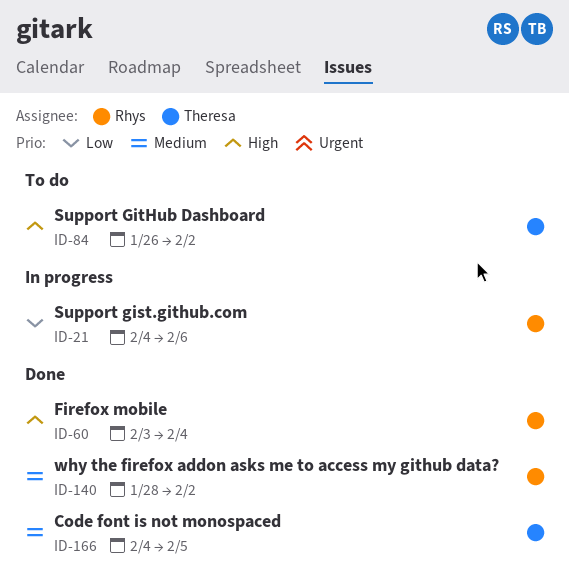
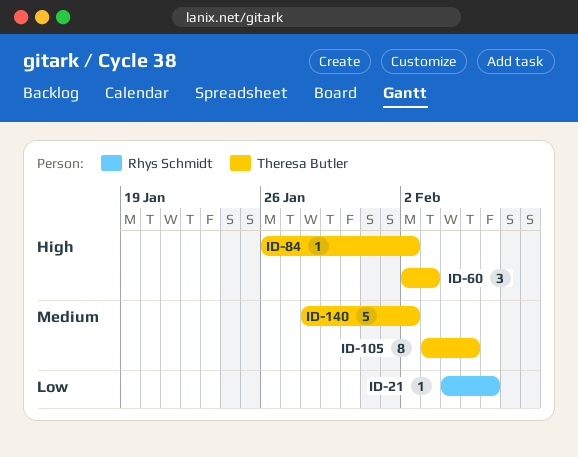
ID-60, owner: Rhys Schmidt -> Theresa Butler
ID-60, start: Feb 3 -> Feb 2
ID-60, due: Feb 4 -> Feb 3
ID-105: none -> present
ID-140, owner: Rhys Schmidt -> Theresa Butler
ID-166: present -> none

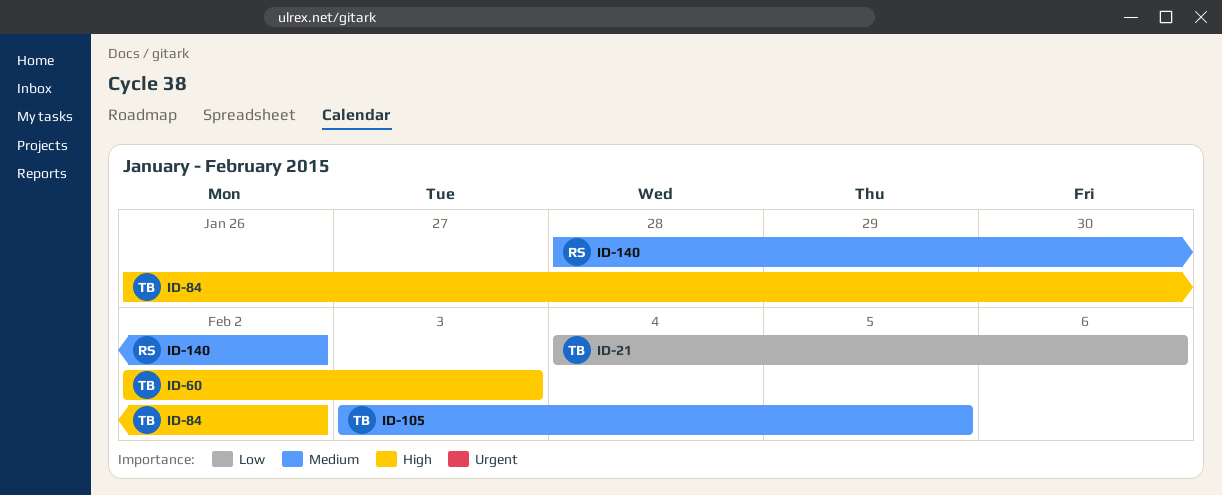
ID-21, owner: Rhys Schmidt -> Theresa Butler
ID-140, owner: Theresa Butler -> Rhys Schmidt

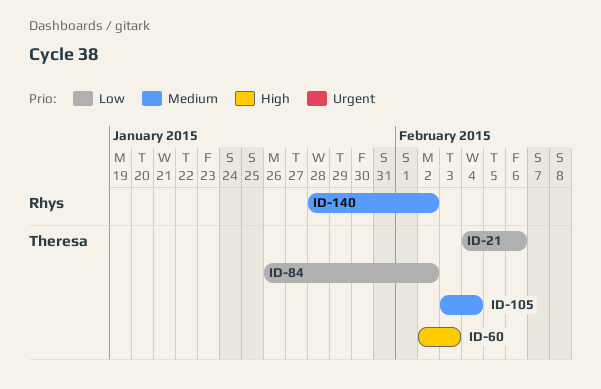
ID-84, priority: High -> Low
ID-105, due: Feb 5 -> Feb 4

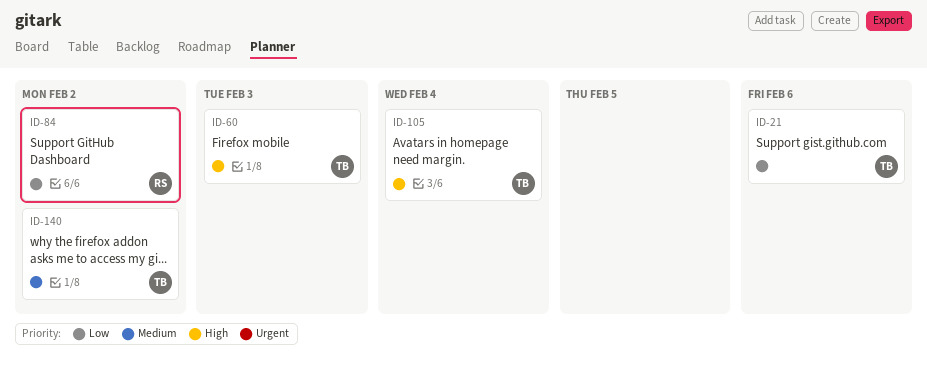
ID-84, owner: Theresa -> Rhys
ID-105, priority: Medium -> High
ID-140, owner: Rhys -> Theresa

